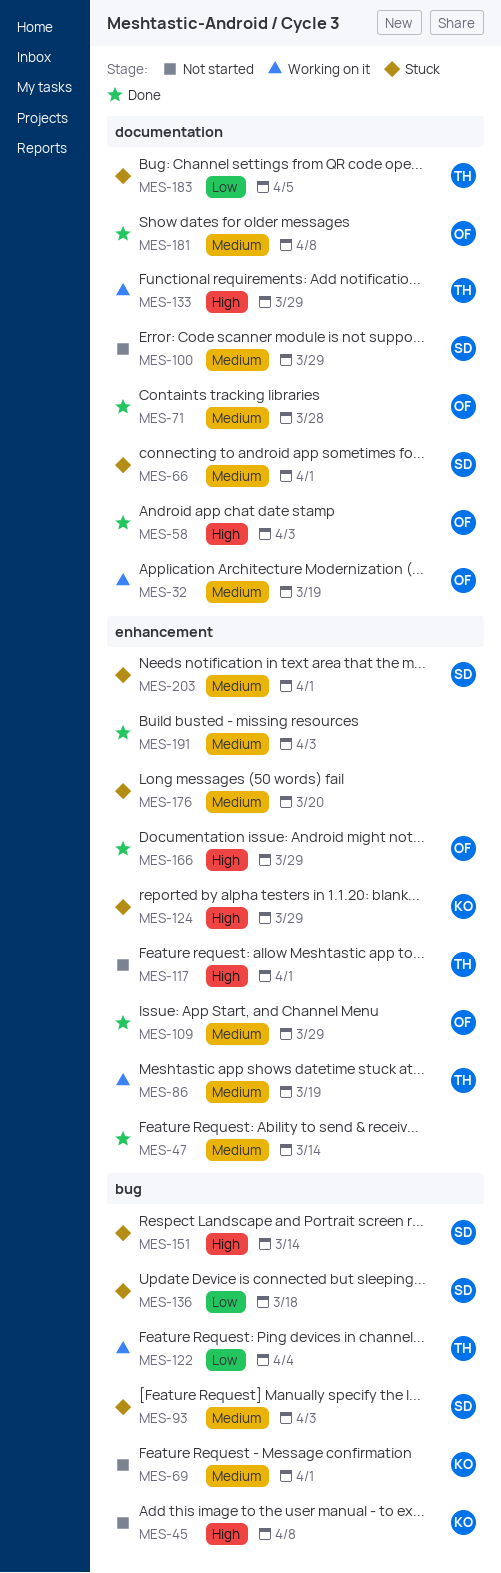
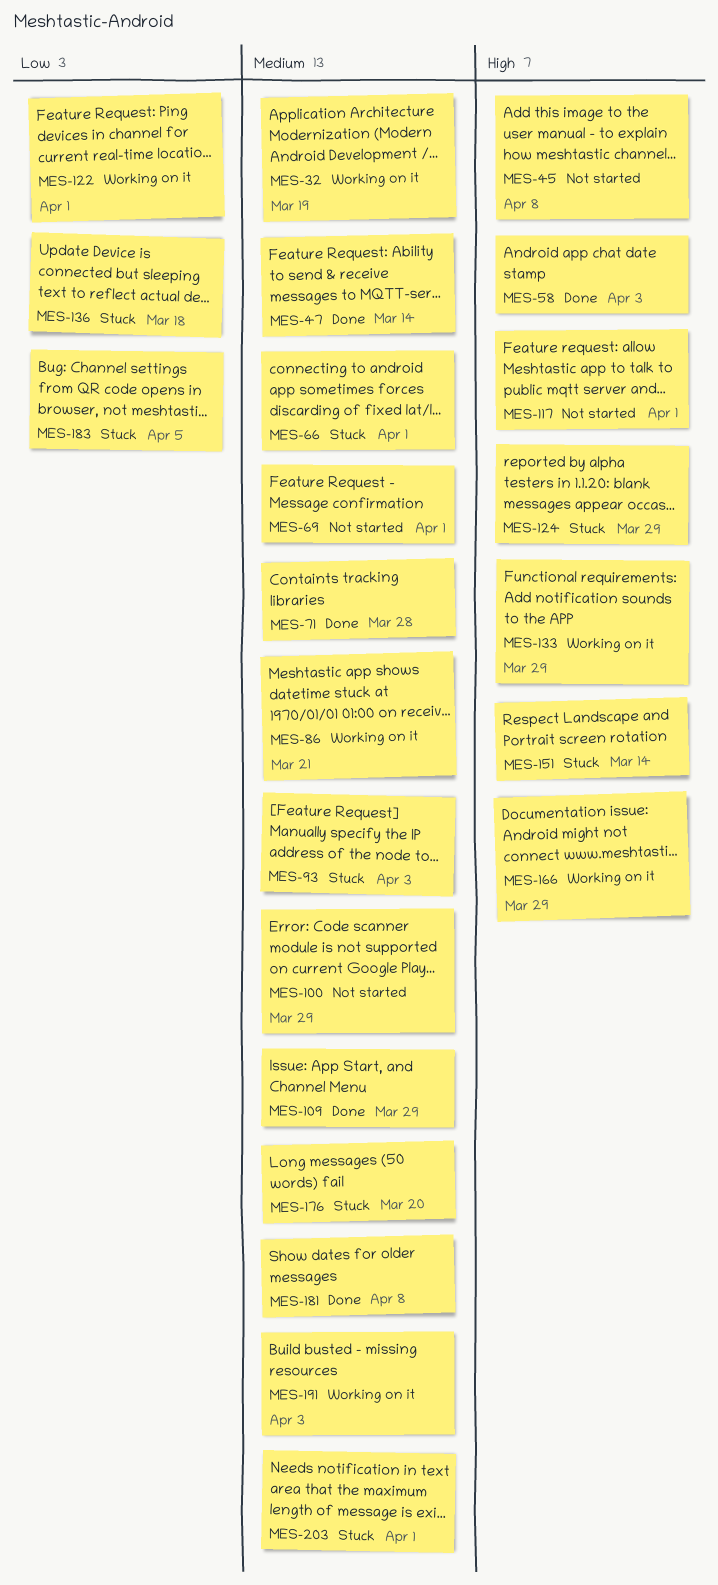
MES-86, due: Mar 19 -> Mar 21
MES-122, due: Apr 4 -> Apr 1
MES-166, status: Done -> Working on it
MES-191, status: Done -> Working on it

